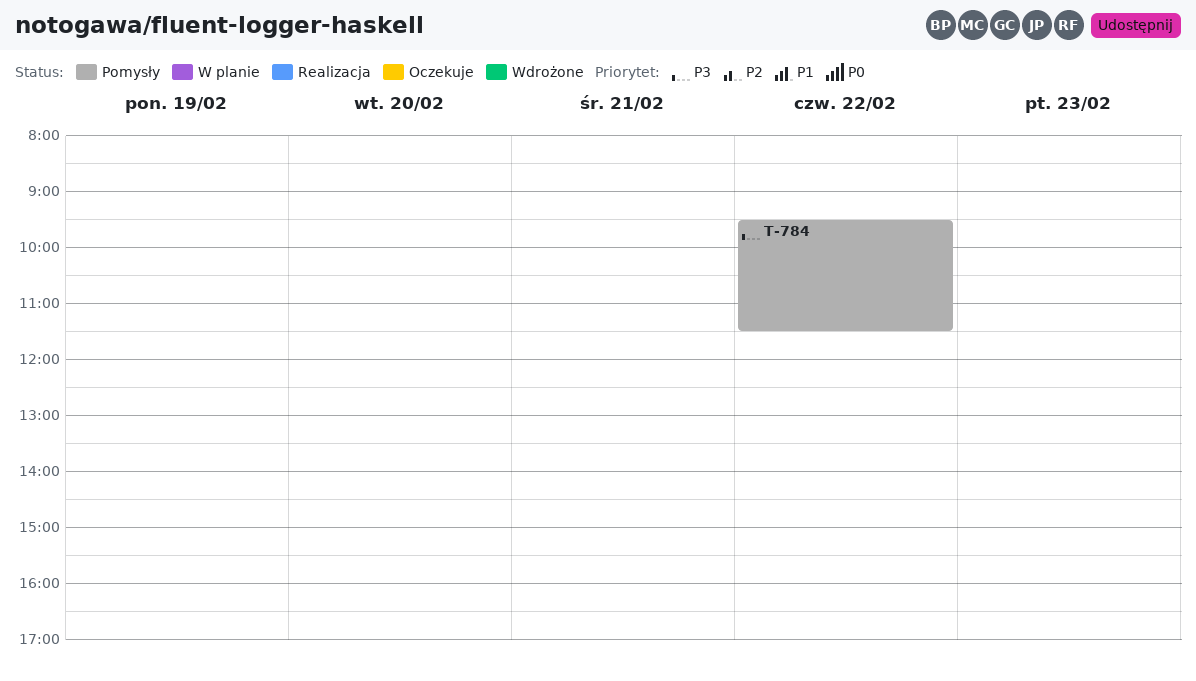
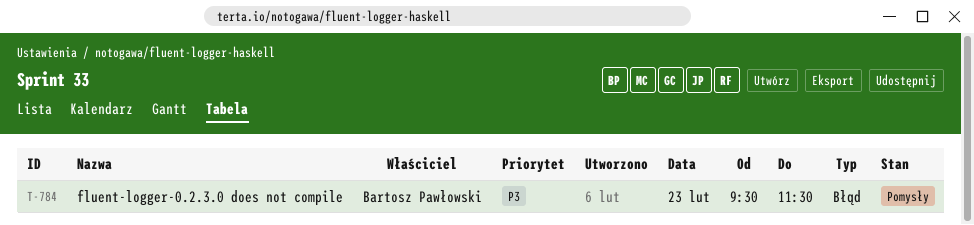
T-784, day: Feb 22 -> Feb 23

